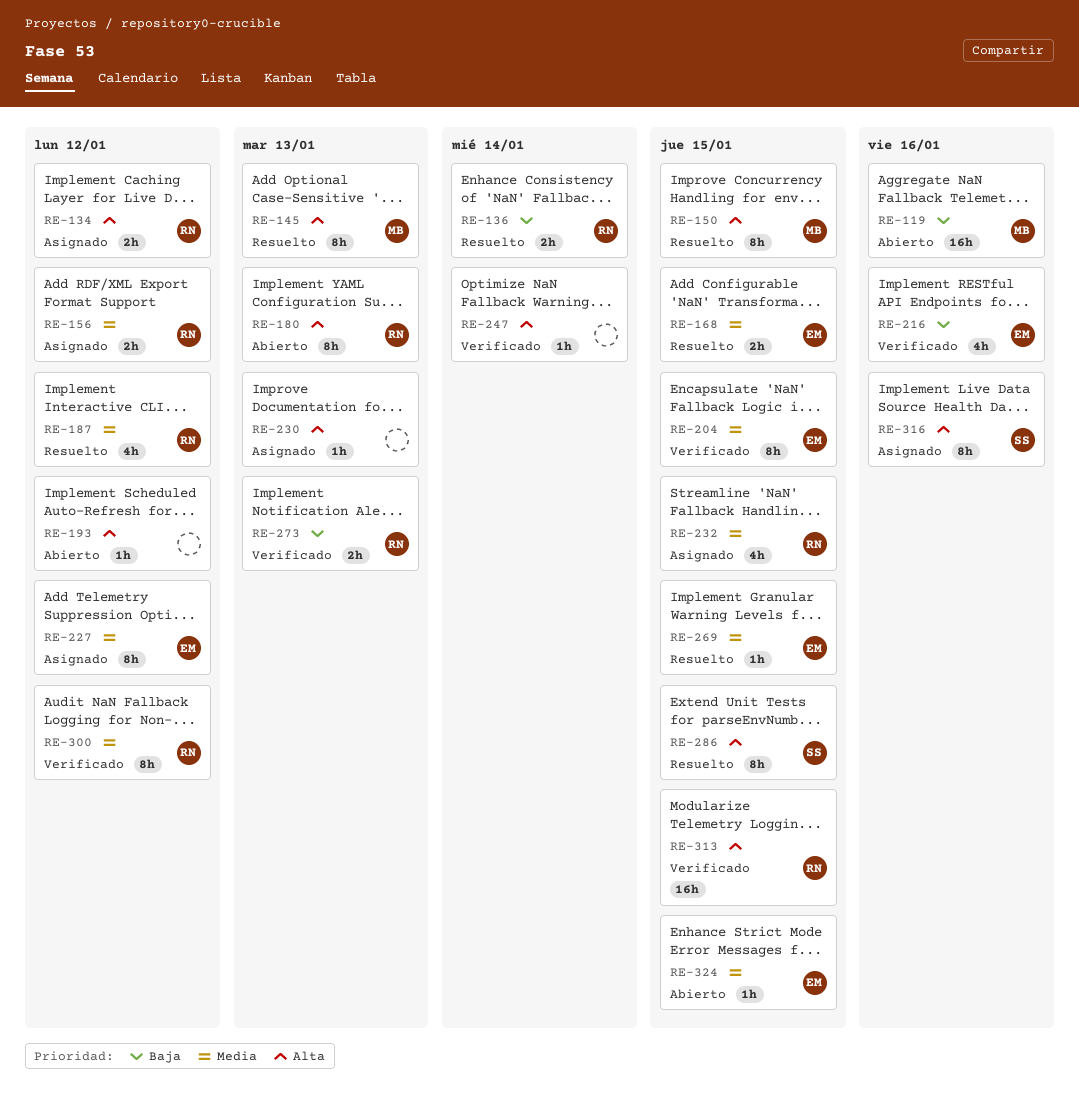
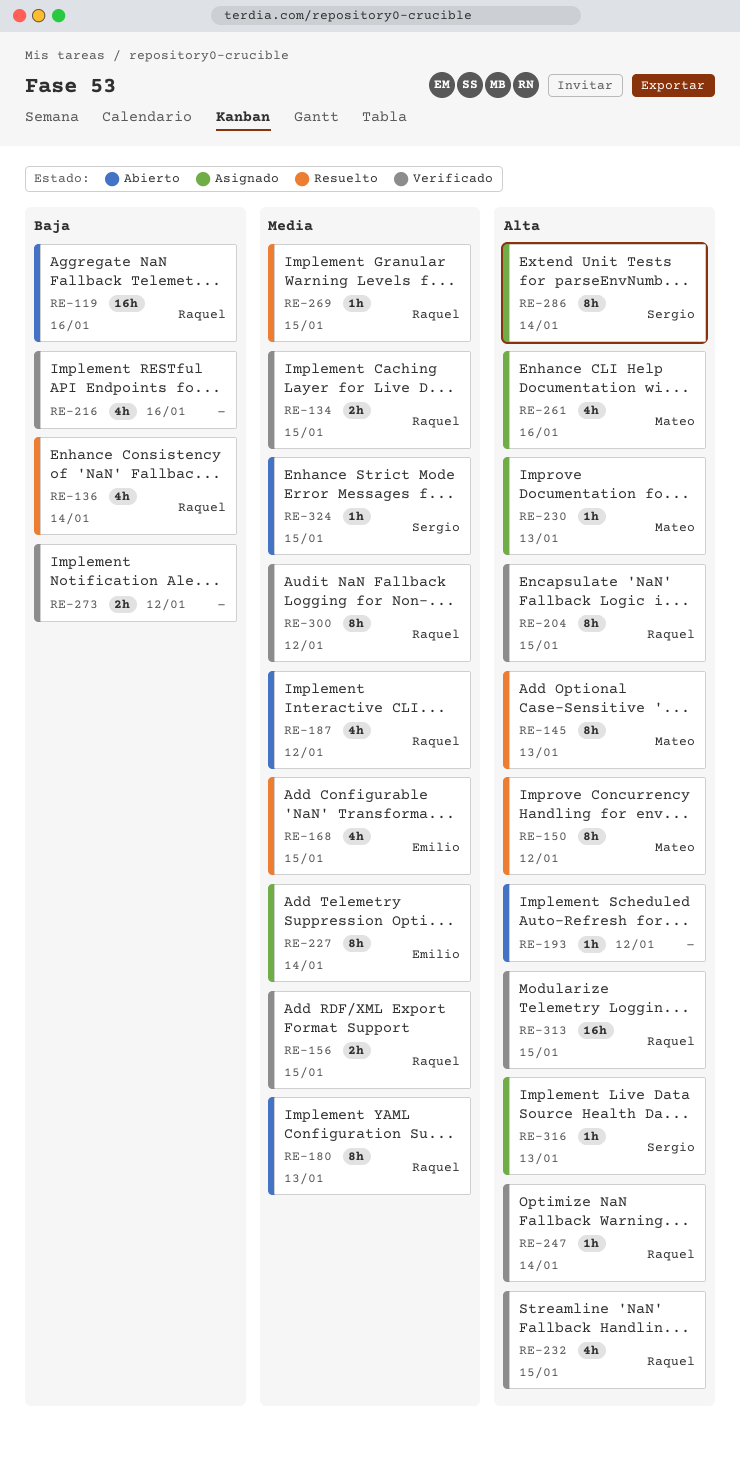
RE-119, owner: Mateo -> Raquel
RE-134, status: Asignado -> Verificado
RE-134, priority: Alta -> Media
RE-134, due: Jan 12 -> Jan 15
RE-136, estimate: 2h -> 4h
RE-150, due: Jan 15 -> Jan 12
RE-156, status: Asignado -> Verificado
RE-156, due: Jan 12 -> Jan 15
RE-168, estimate: 2h -> 4h
RE-180, priority: Alta -> Media
RE-187, status: Resuelto -> Abierto
RE-204, owner: Emilio -> Raquel
RE-204, priority: Media -> Alta
RE-216, owner: Emilio -> none
RE-227, due: Jan 12 -> Jan 14
RE-230, owner: none -> Mateo
RE-232, status: Asignado -> Verificado
RE-232, priority: Media -> Alta
RE-247, owner: none -> Raquel
RE-261: none -> present
RE-269, owner: Emilio -> Raquel
RE-273, owner: Raquel -> none
RE-273, due: Jan 13 -> Jan 12
RE-286, status: Resuelto -> Asignado
RE-286, due: Jan 15 -> Jan 14
RE-316, estimate: 8h -> 1h
RE-316, due: Jan 16 -> Jan 13
RE-324, owner: Emilio -> Sergio

